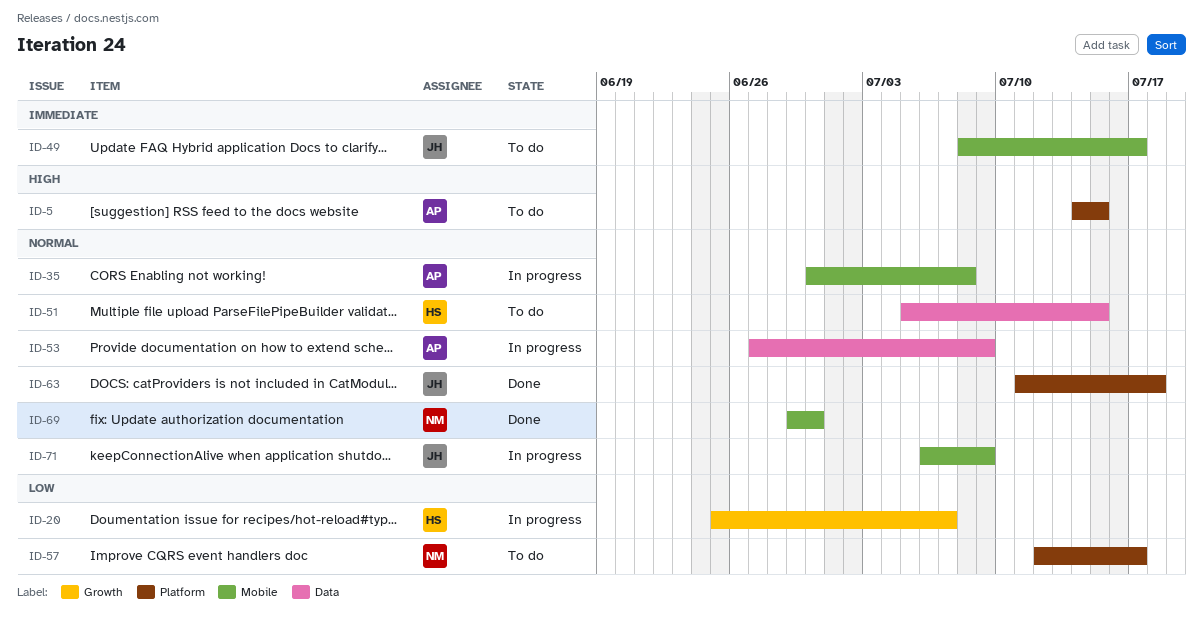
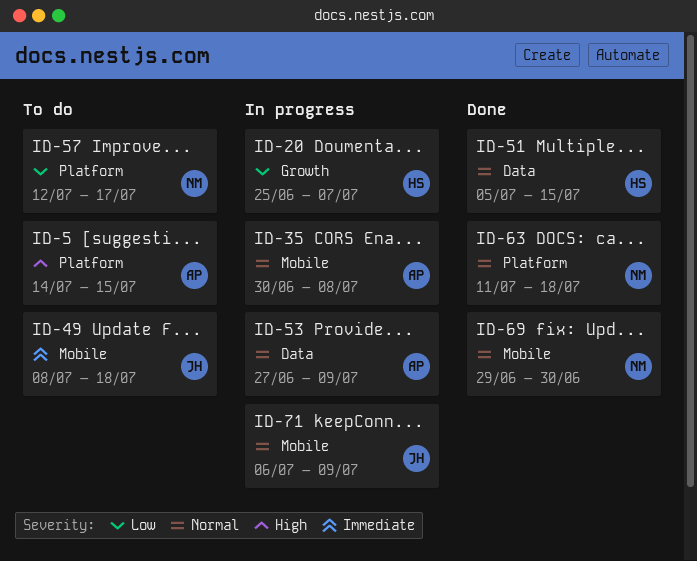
ID-49, due: Jul 17 -> Jul 18
ID-51, status: To do -> Done
ID-63, owner: JH -> NM

